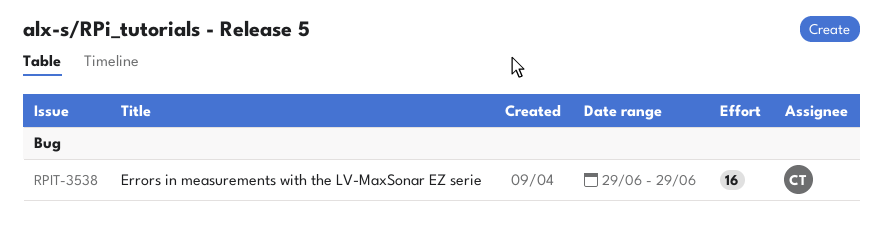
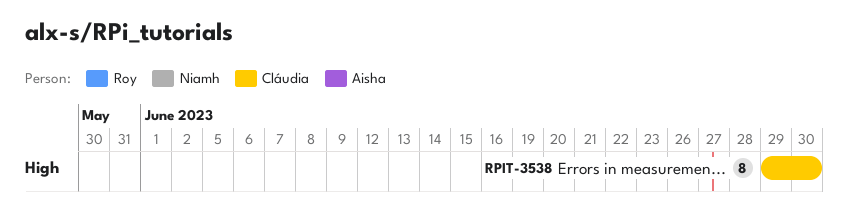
RPIT-3538, estimate: 16 -> 8
RPIT-3538, due: Jun 29 -> Jun 30

